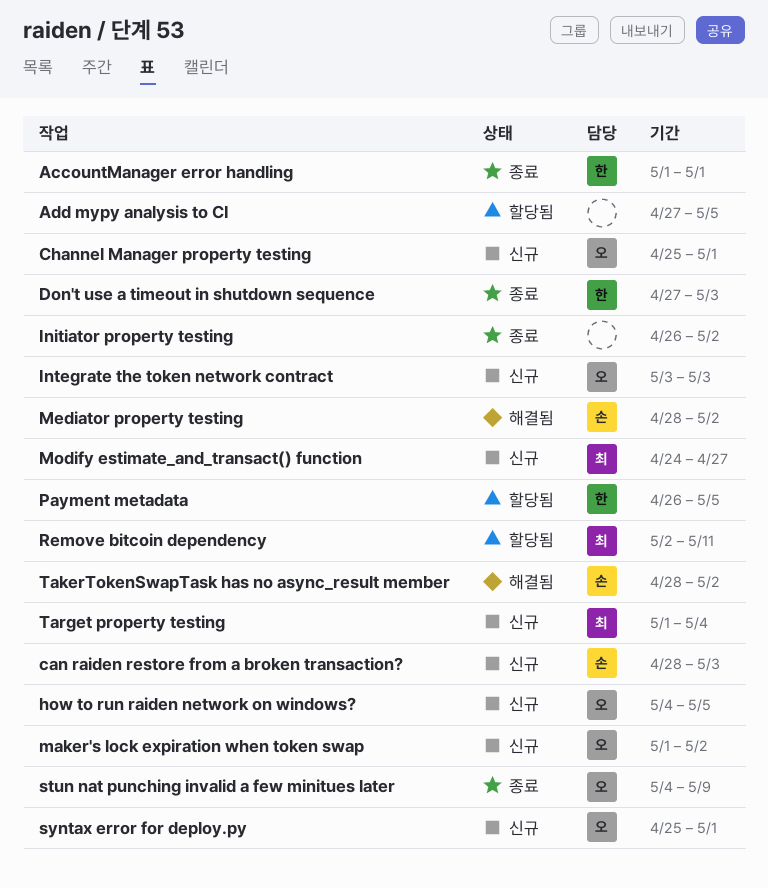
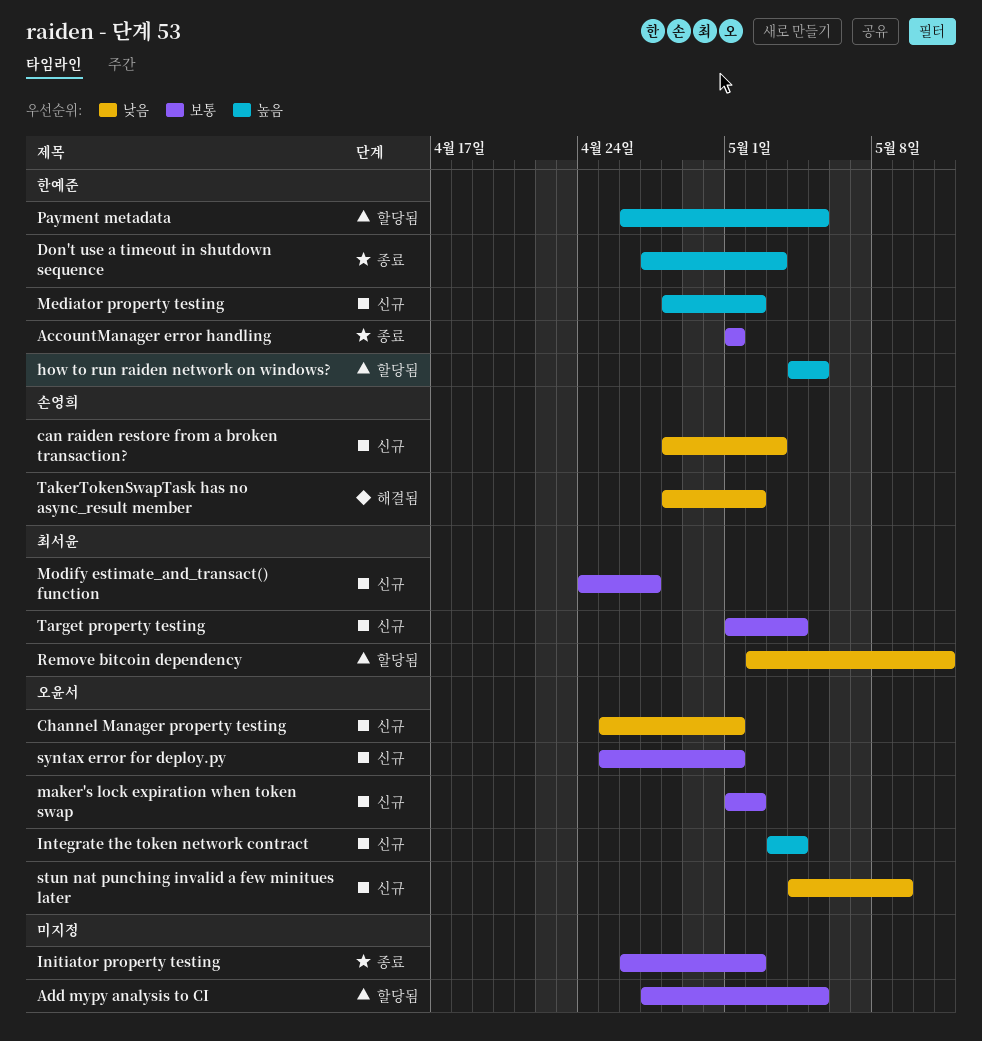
how to run raiden network on windows?, status: 신규 -> 할당됨
how to run raiden network on windows?, owner: 오윤서 -> 한예준
Integrate the token network contract, due: May 3 -> May 4
Mediator property testing, status: 해결됨 -> 신규
Mediator property testing, owner: 손영희 -> 한예준
stun nat punching invalid a few minitues later, status: 종료 -> 신규

